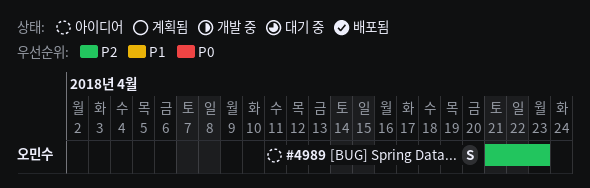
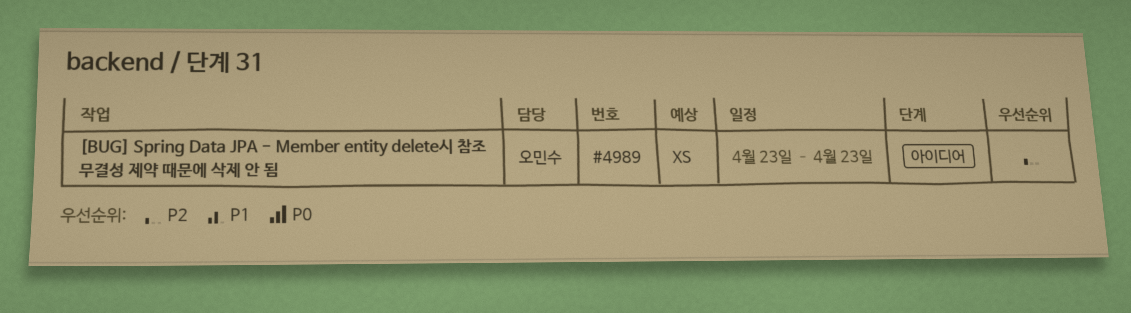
#4989, estimate: S -> XS
#4989, start: Apr 21 -> Apr 23

